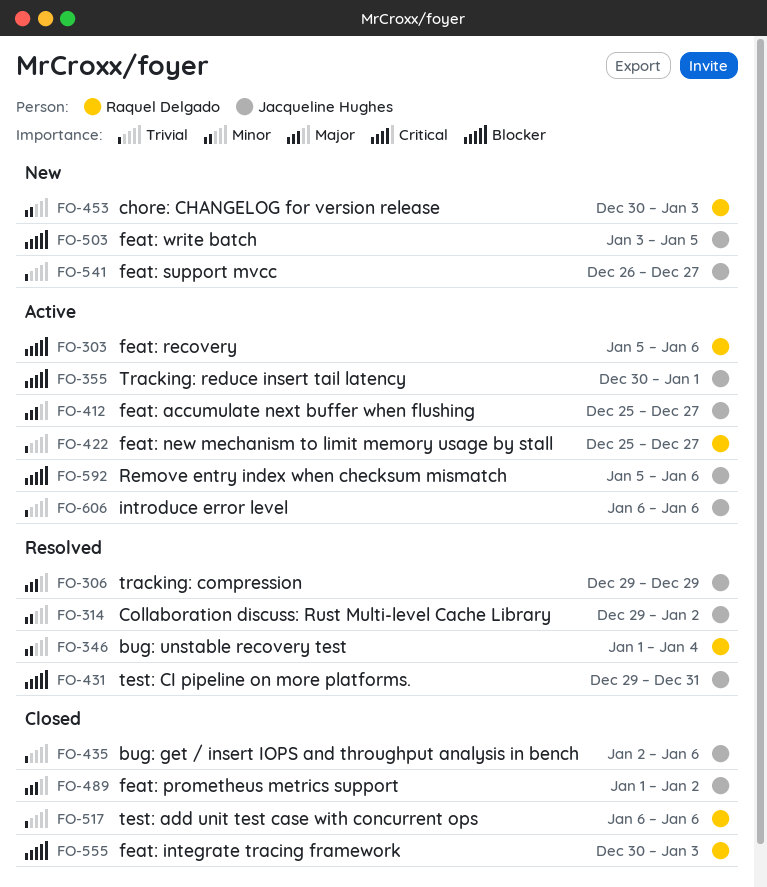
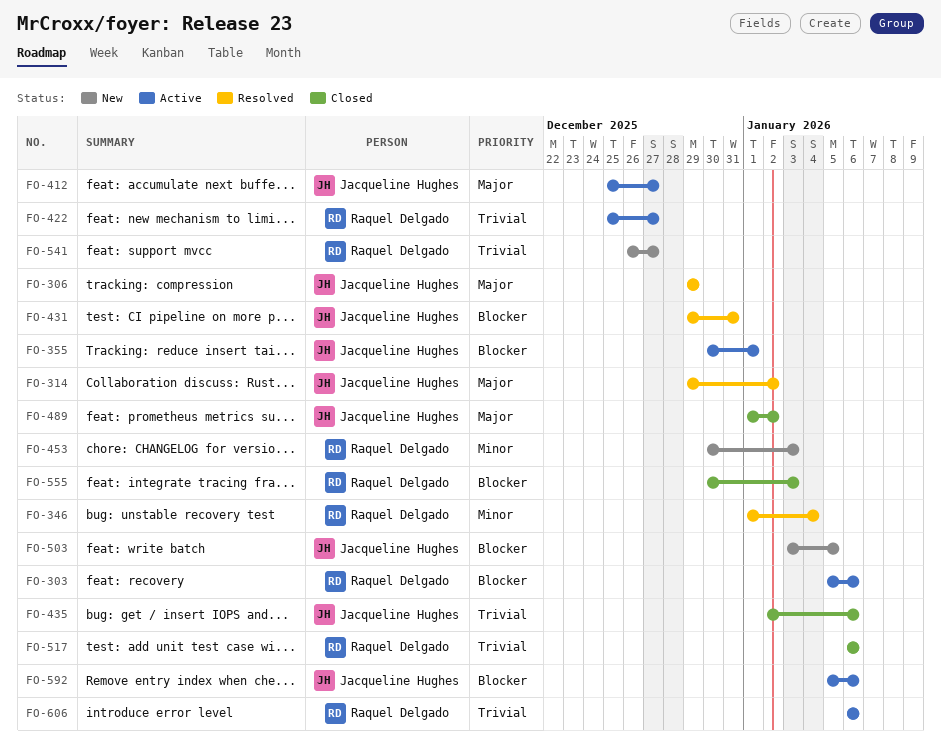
FO-314, priority: Minor -> Major
FO-541, owner: Jacqueline Hughes -> Raquel Delgado
FO-606, owner: Jacqueline Hughes -> Raquel Delgado

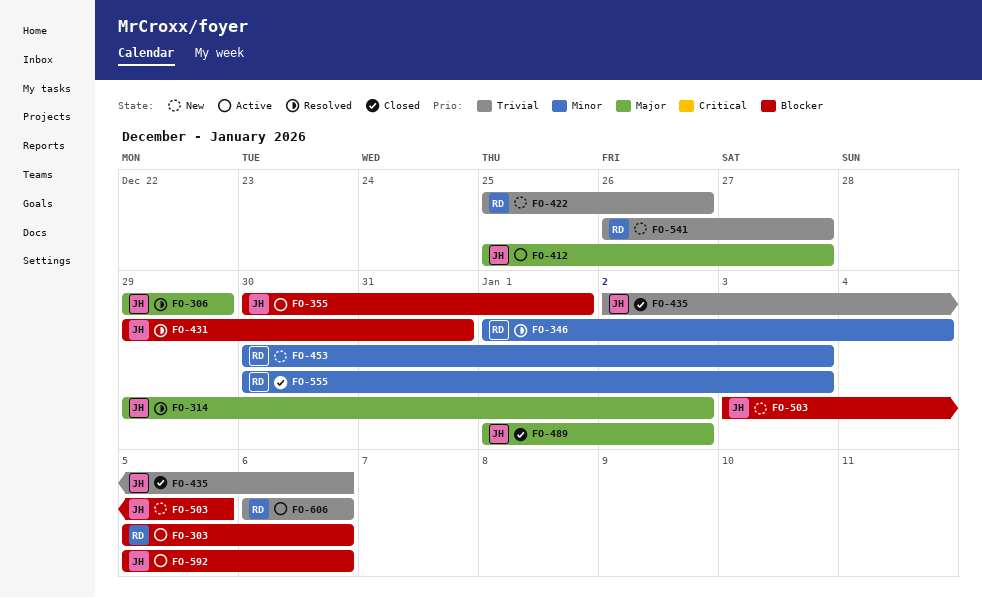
FO-422, status: Active -> New
FO-422, due: Dec 27 -> Dec 26
FO-517: present -> none
FO-555, priority: Blocker -> Minor

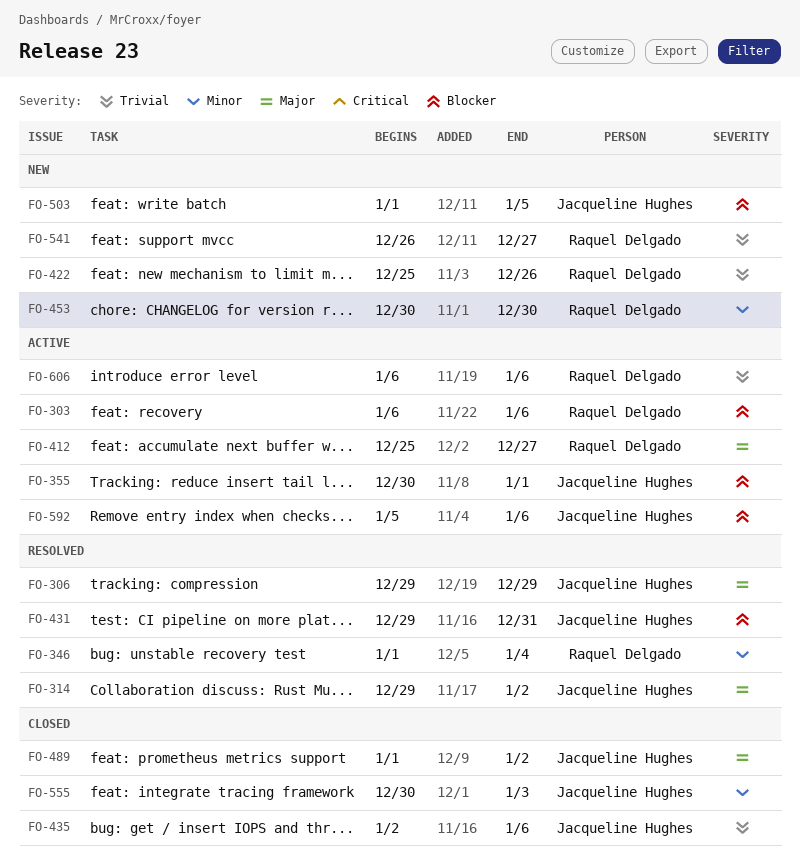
FO-303, start: Jan 5 -> Jan 6
FO-412, owner: Jacqueline Hughes -> Raquel Delgado
FO-453, due: Jan 3 -> Dec 30
FO-503, start: Jan 3 -> Jan 1
FO-555, owner: Raquel Delgado -> Jacqueline Hughes

